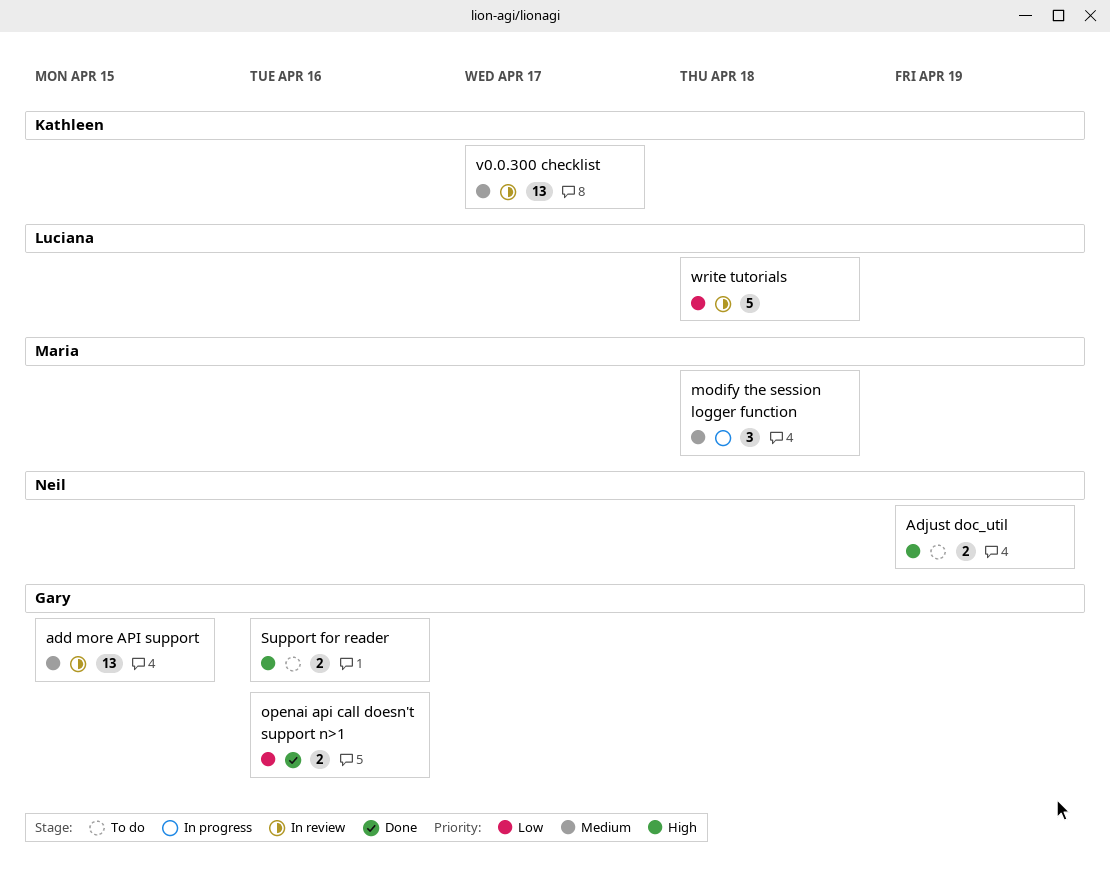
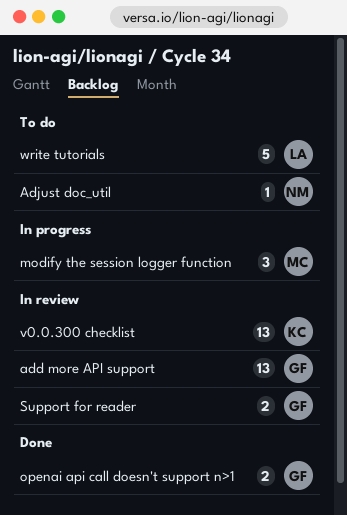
Adjust doc_util, estimate: 2 -> 1
Support for reader, status: To do -> In review
write tutorials, status: In review -> To do

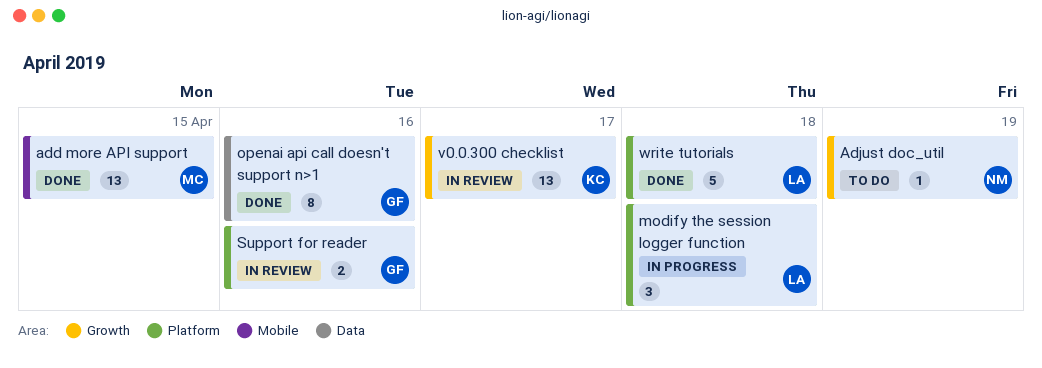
add more API support, status: In review -> Done
add more API support, owner: GF -> MC
modify the session logger function, owner: MC -> LA
openai api call doesn't support n>1, estimate: 2 -> 8
write tutorials, status: To do -> Done

